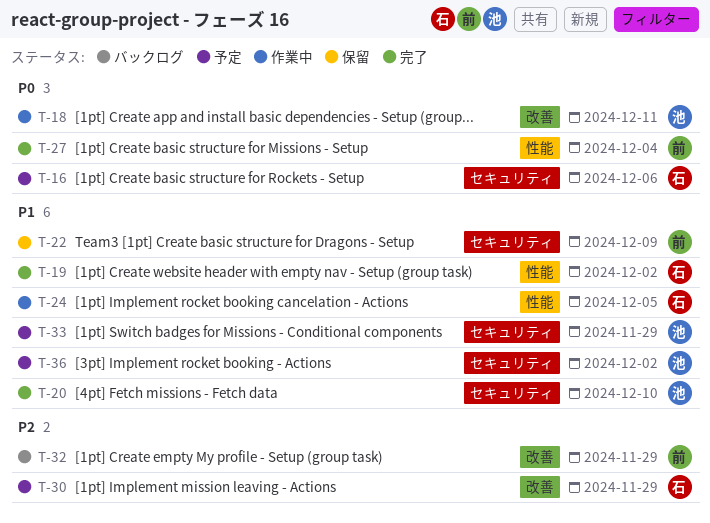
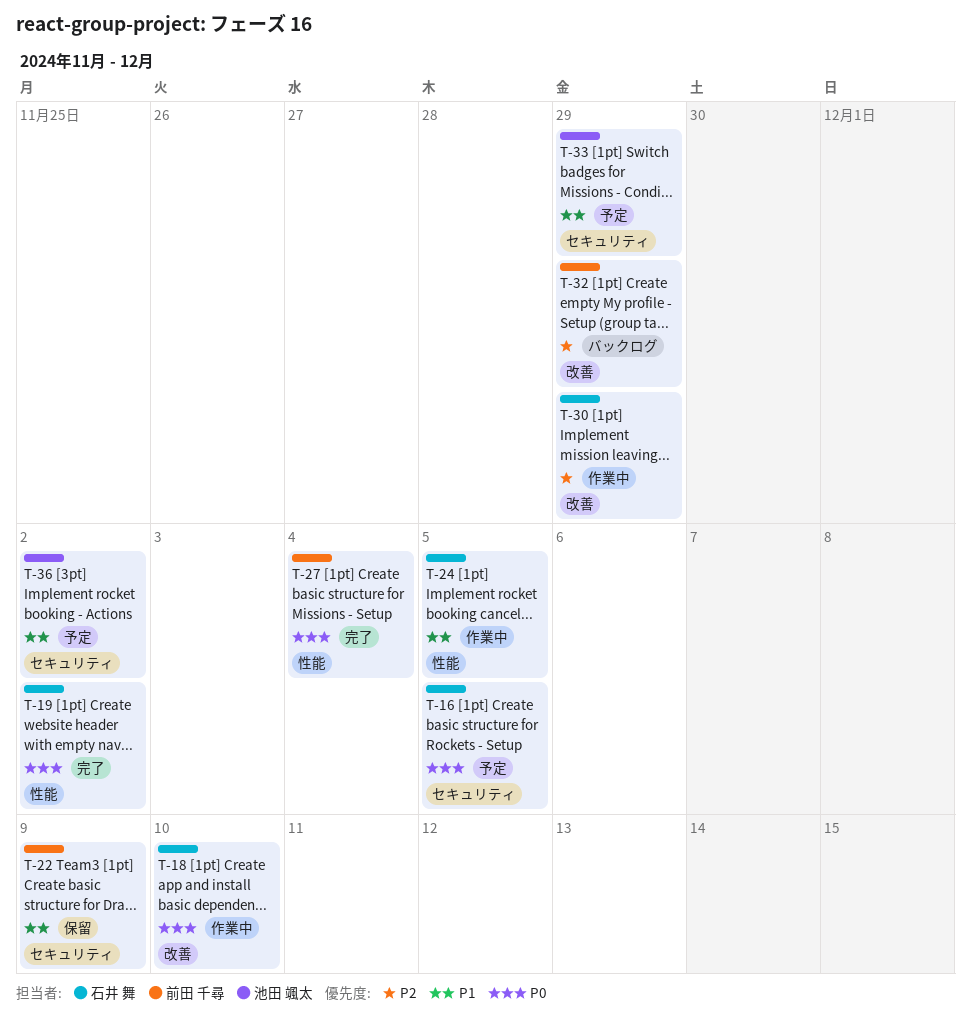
T-16, due: Dec 6 -> Dec 5
T-18, owner: 池田 颯太 -> 石井 舞
T-18, due: Dec 11 -> Dec 10
T-19, priority: P1 -> P0
T-20: present -> none
T-30, status: 予定 -> 作業中

